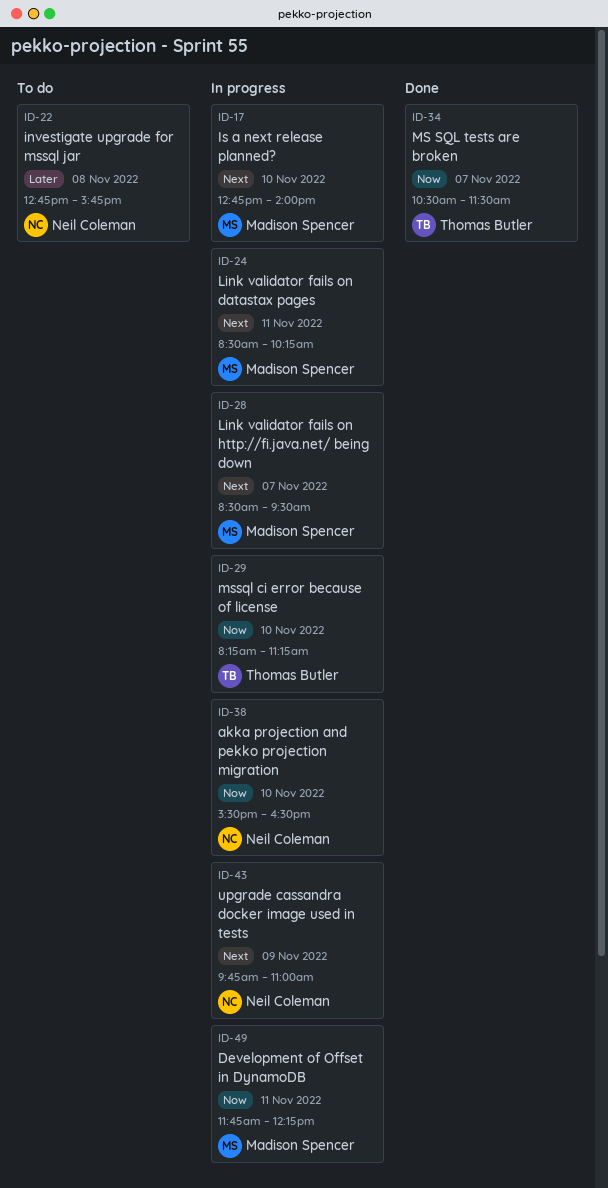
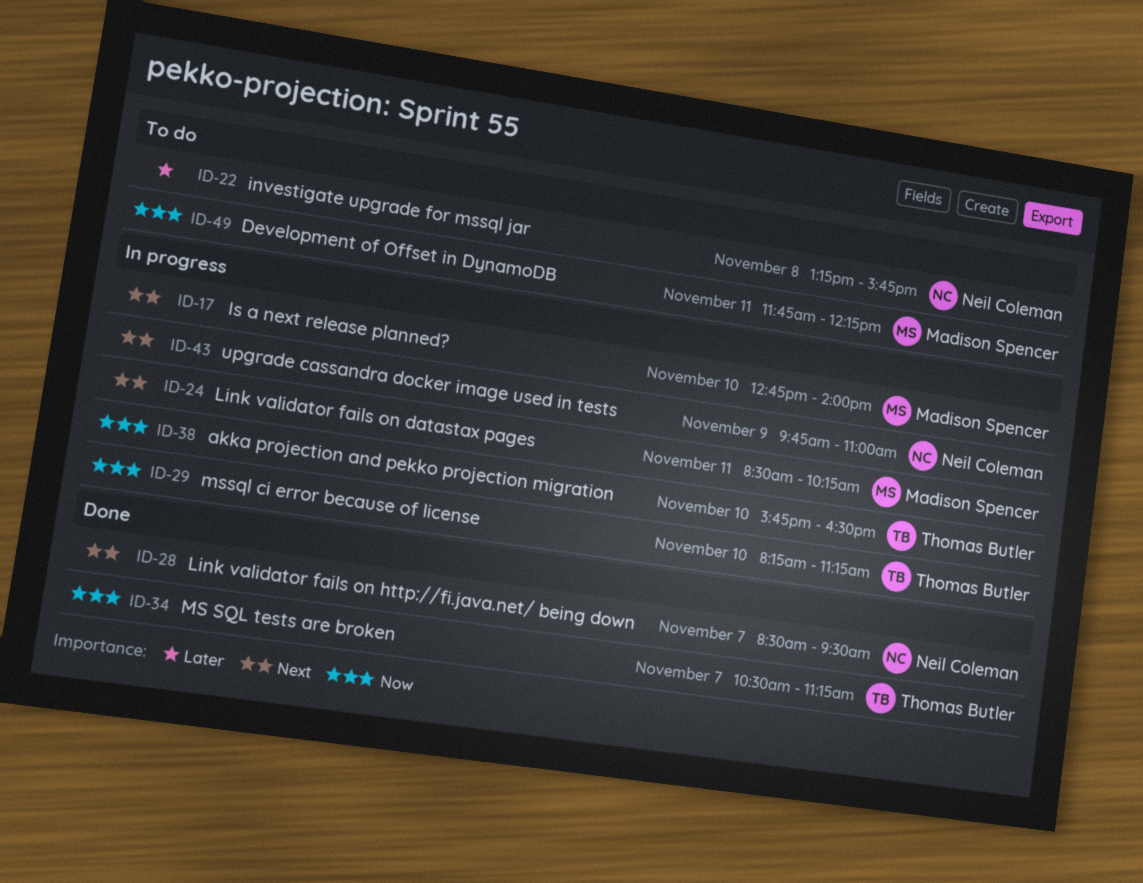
ID-22, begins: 12:45 -> 13:15
ID-28, status: In progress -> Done
ID-28, owner: Madison Spencer -> Neil Coleman
ID-34, ends: 11:30 -> 11:15
ID-38, owner: Neil Coleman -> Thomas Butler
ID-38, begins: 15:30 -> 15:45
ID-49, status: In progress -> To do

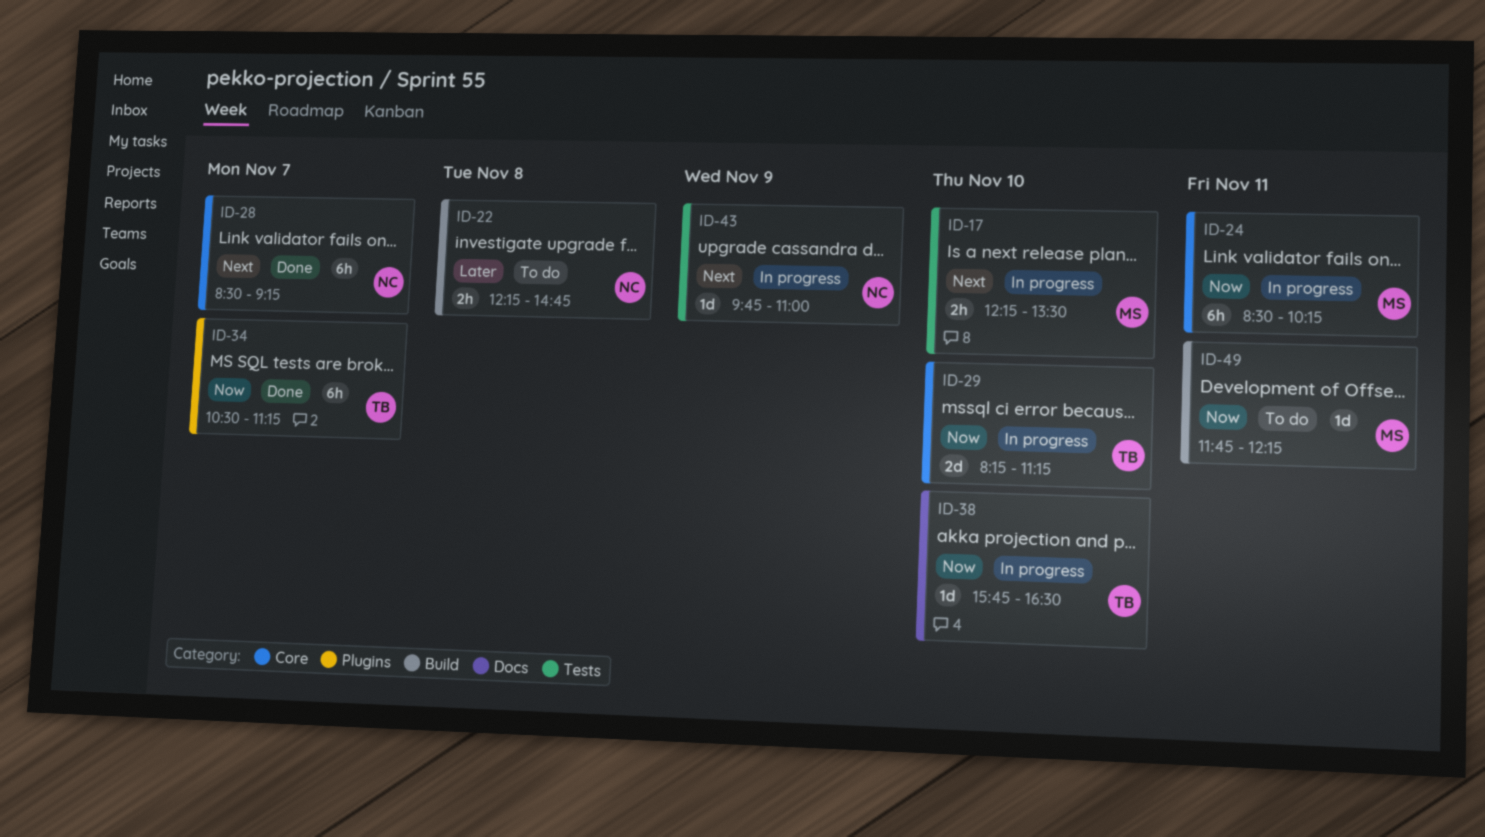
ID-17, begins: 12:45 -> 12:15
ID-17, ends: 14:00 -> 13:30
ID-22, begins: 13:15 -> 12:15
ID-22, ends: 15:45 -> 14:45
ID-24, priority: Next -> Now
ID-28, ends: 09:30 -> 09:15

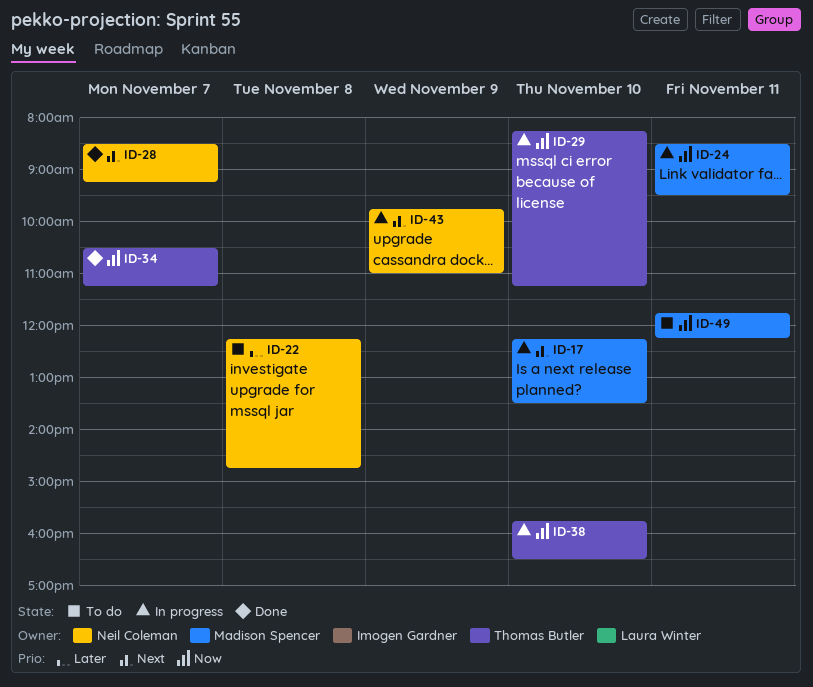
ID-24, ends: 10:15 -> 09:30

